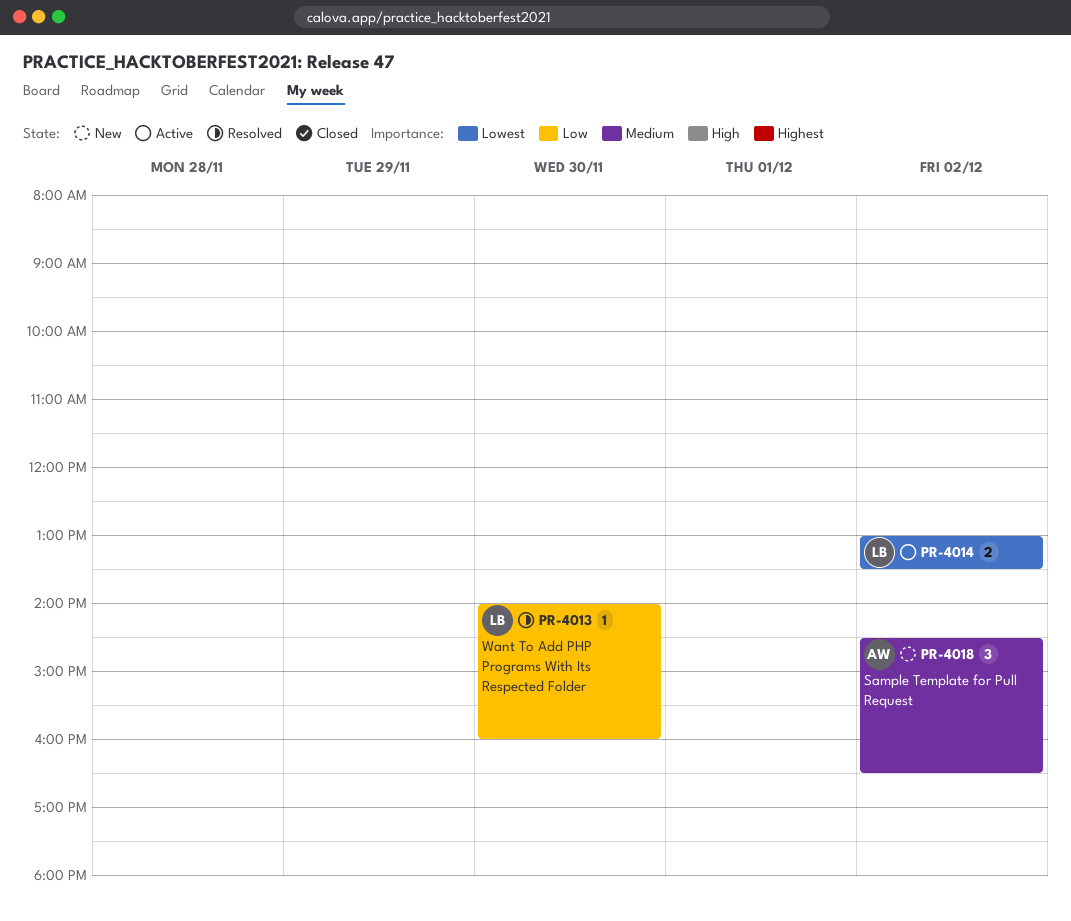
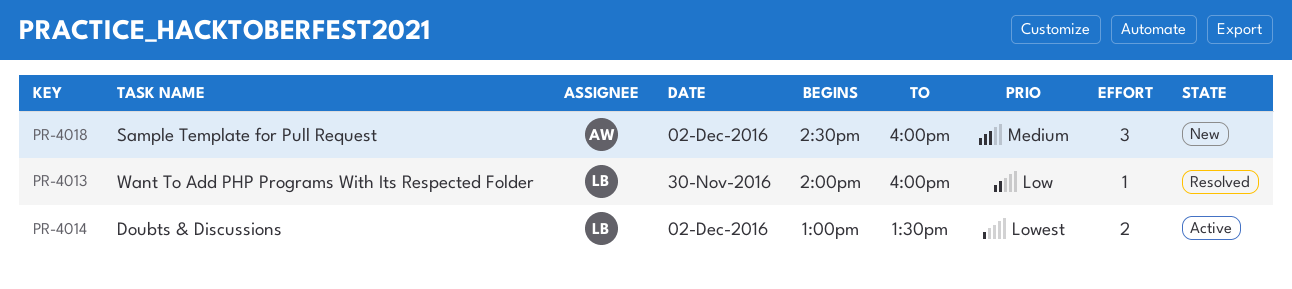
PR-4018, ends: 16:30 -> 16:00

